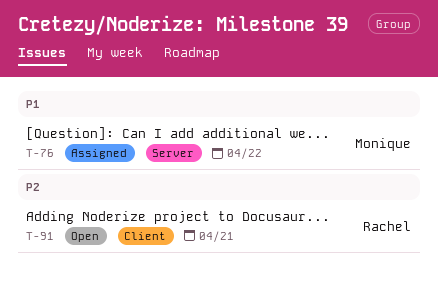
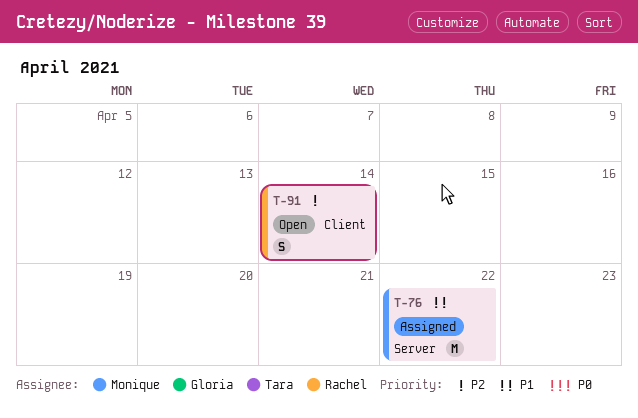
T-91, due: Apr 21 -> Apr 14

